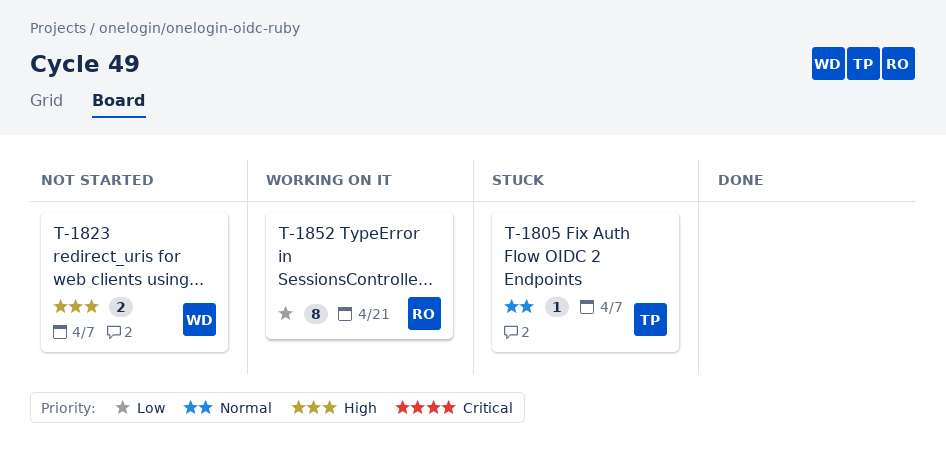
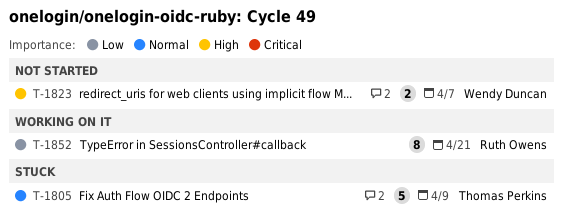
T-1805, estimate: 1 -> 5
T-1805, due: Apr 7 -> Apr 9

